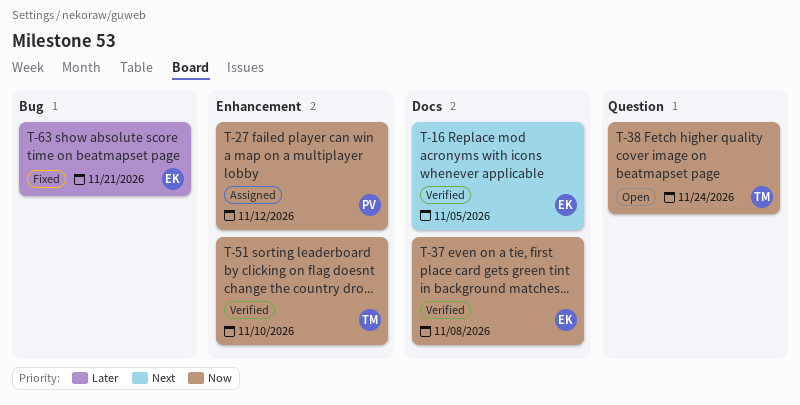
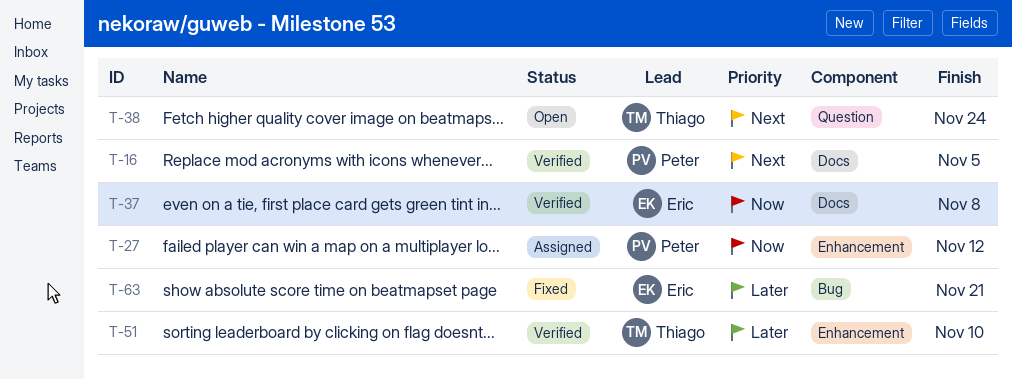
T-16, owner: Eric -> Peter
T-38, priority: Now -> Next
T-51, priority: Now -> Later

